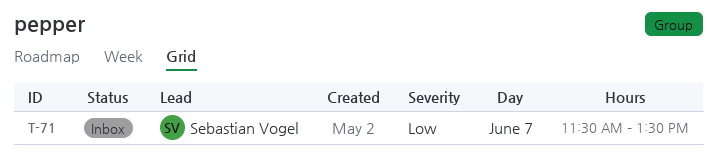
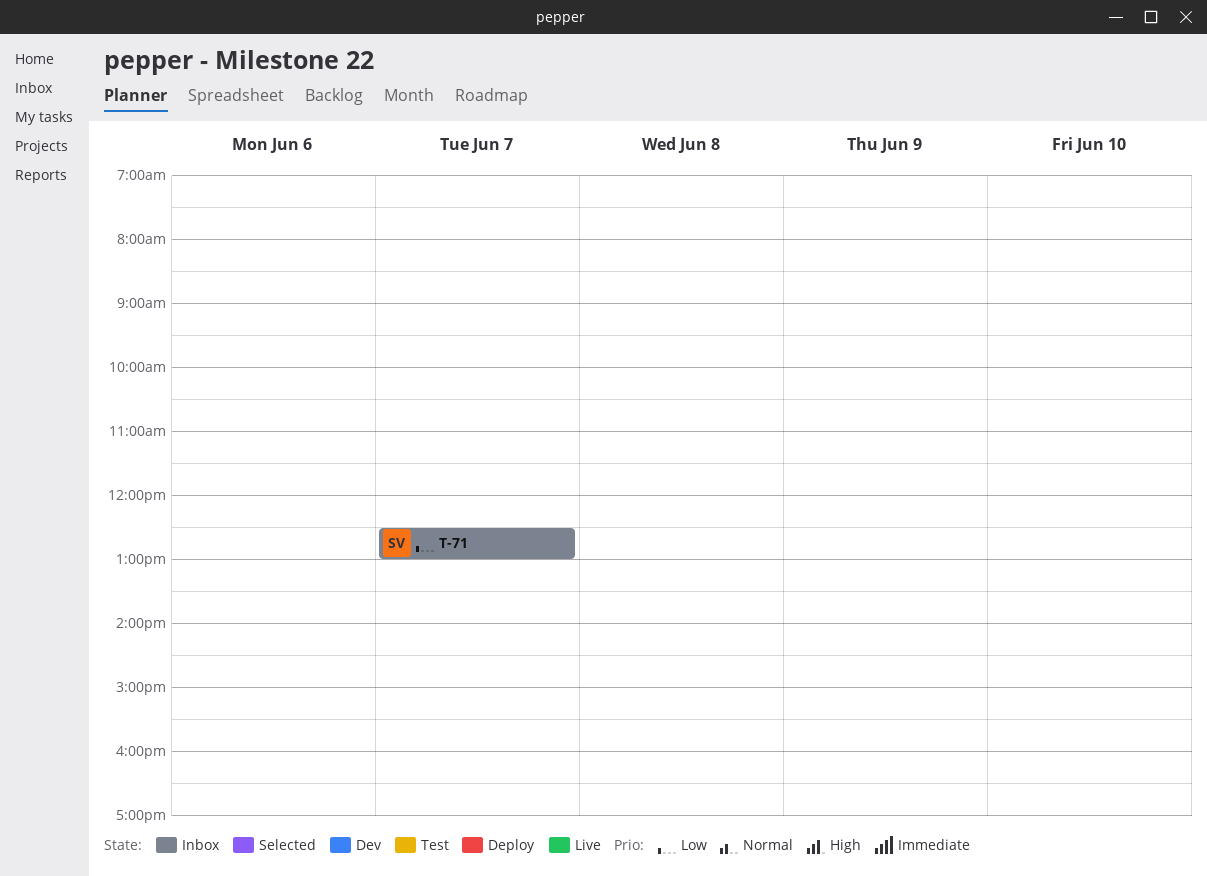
T-71, begins: 11:30 -> 12:30
T-71, ends: 13:30 -> 13:00

